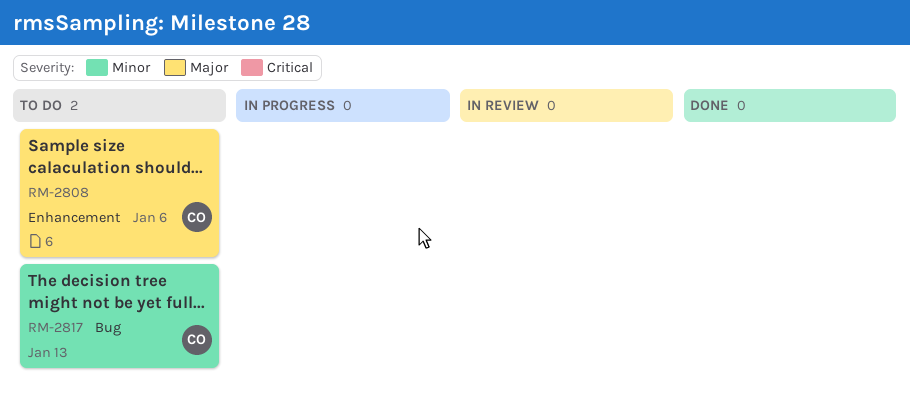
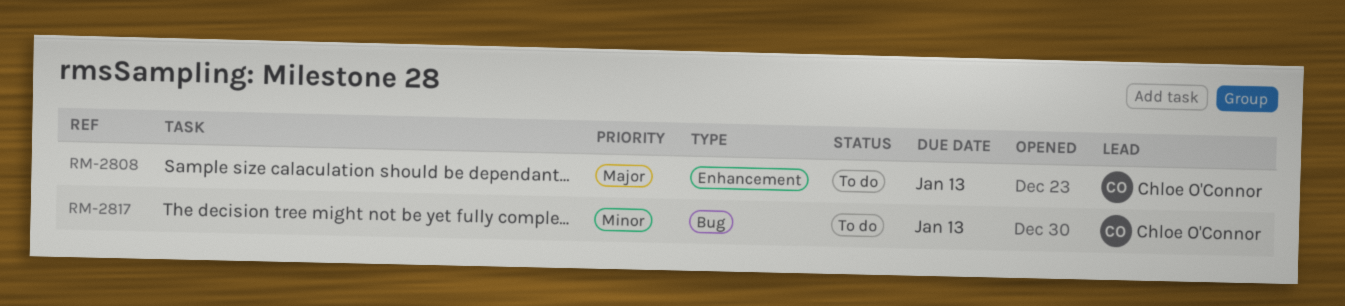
RM-2808, due: Jan 6 -> Jan 13

